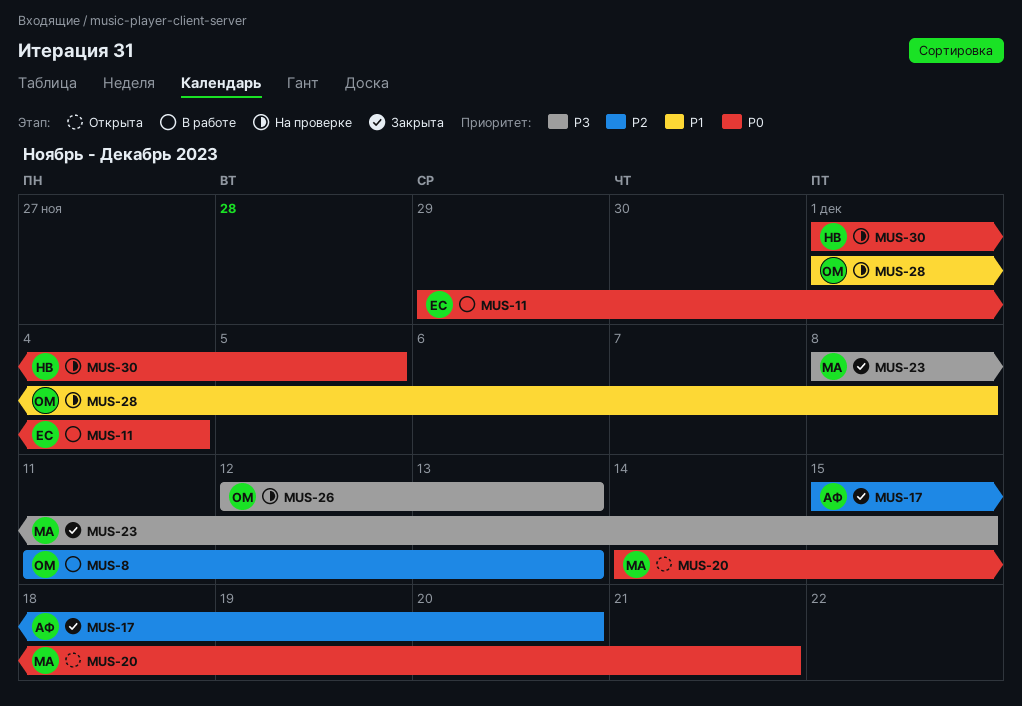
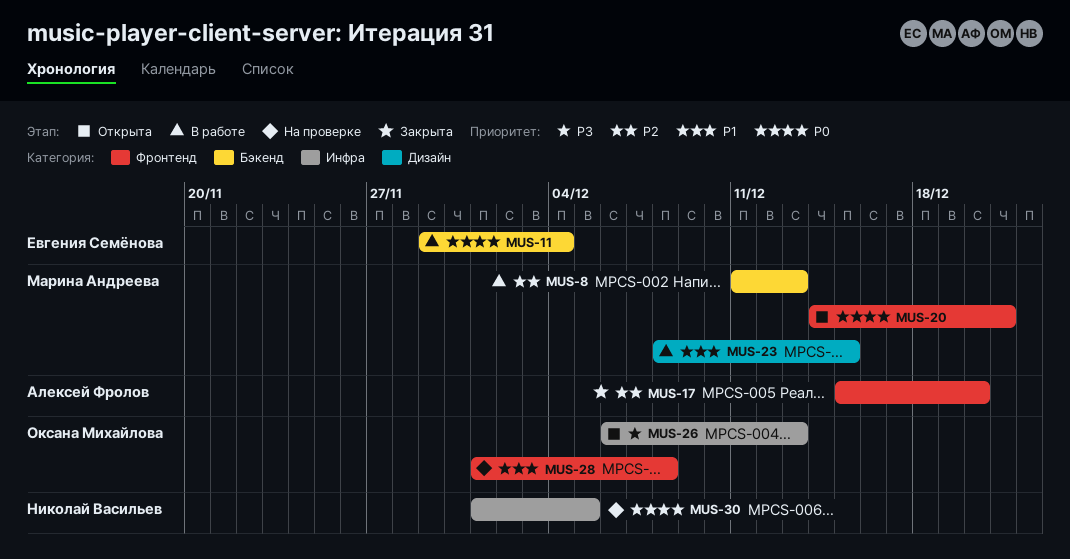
MUS-8, owner: Оксана Михайлова -> Марина Андреева
MUS-23, status: Закрыта -> В работе
MUS-23, priority: P3 -> P1
MUS-26, status: На проверке -> Открыта
MUS-26, start: Dec 12 -> Dec 6

